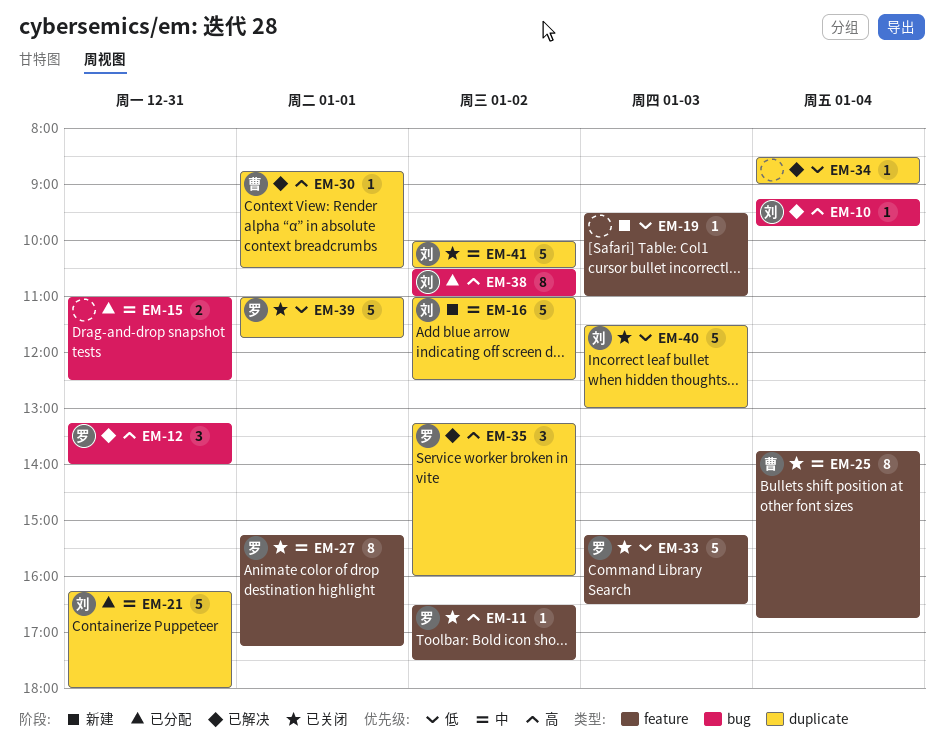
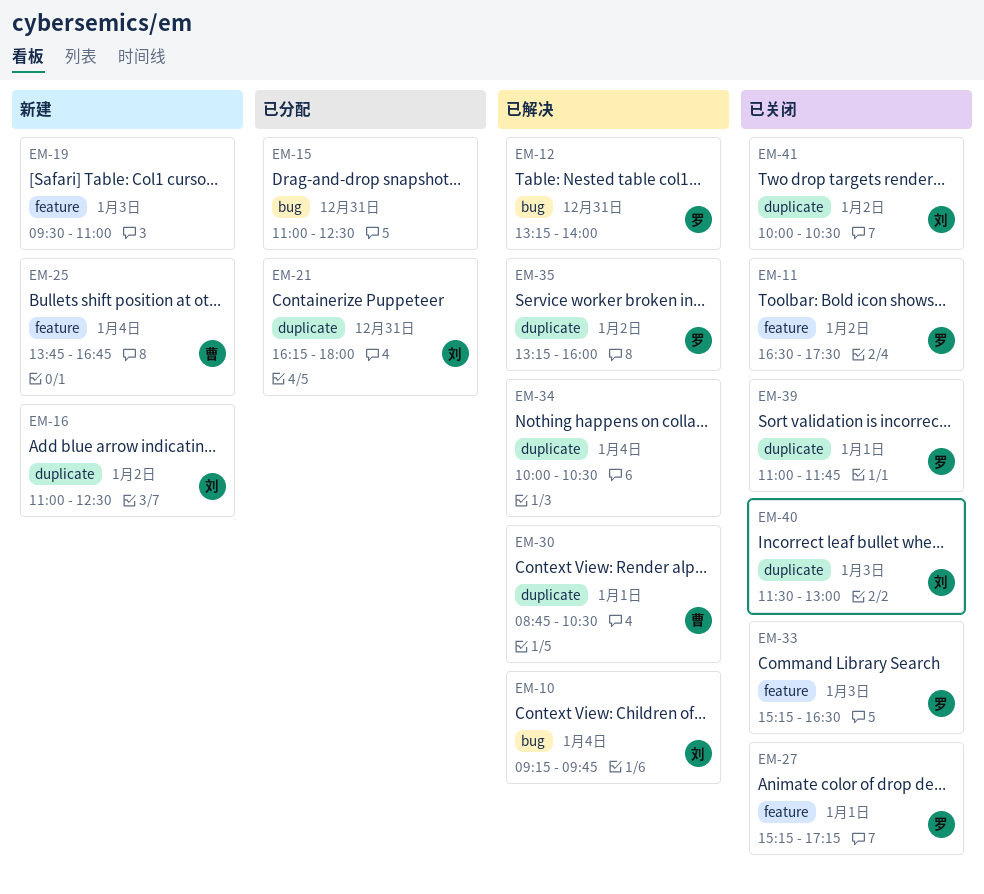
EM-25, status: 已关闭 -> 新建
EM-34, begins: 08:30 -> 10:00
EM-34, ends: 09:00 -> 10:30
EM-38: present -> none

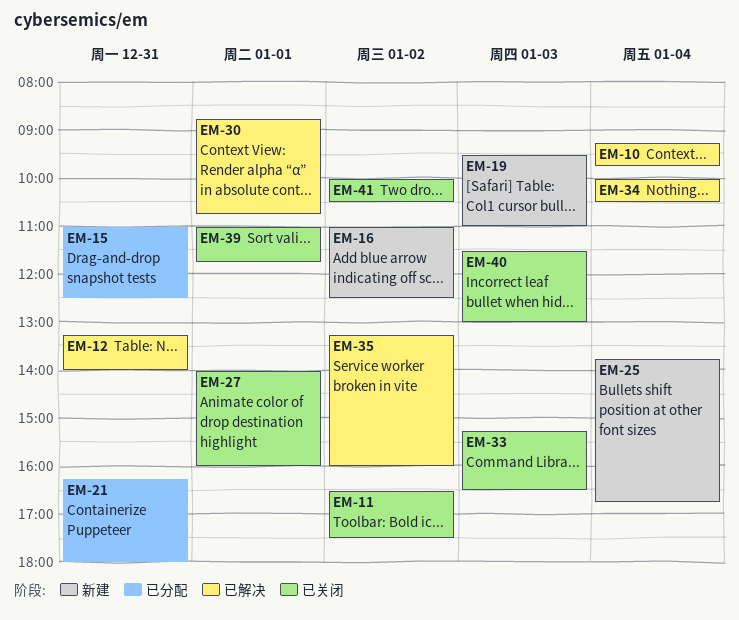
EM-27, begins: 15:15 -> 14:00
EM-27, ends: 17:15 -> 16:00
EM-30, ends: 10:30 -> 10:45

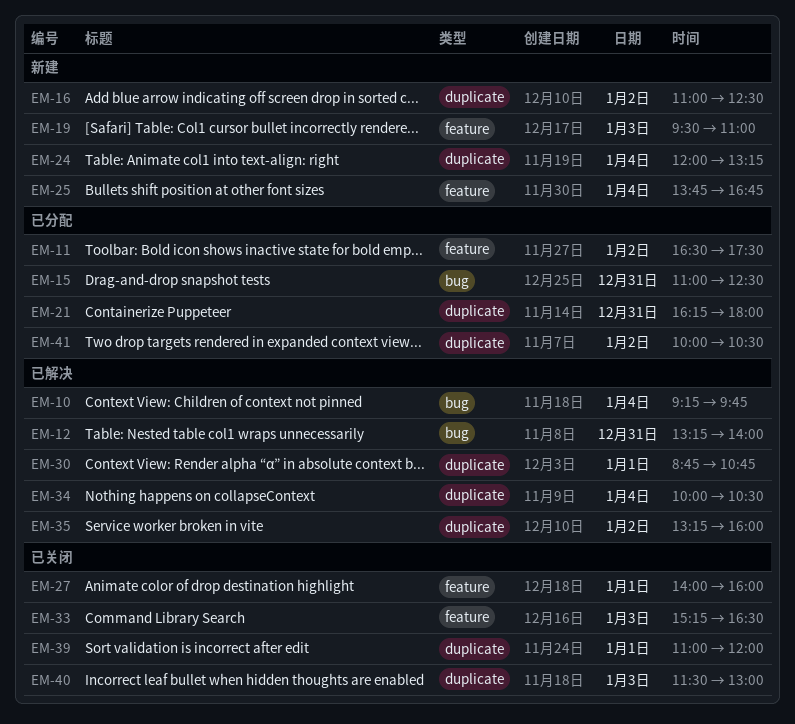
EM-11, status: 已关闭 -> 已分配
EM-24: none -> present
EM-39, ends: 11:45 -> 12:00
EM-41, status: 已关闭 -> 已分配

